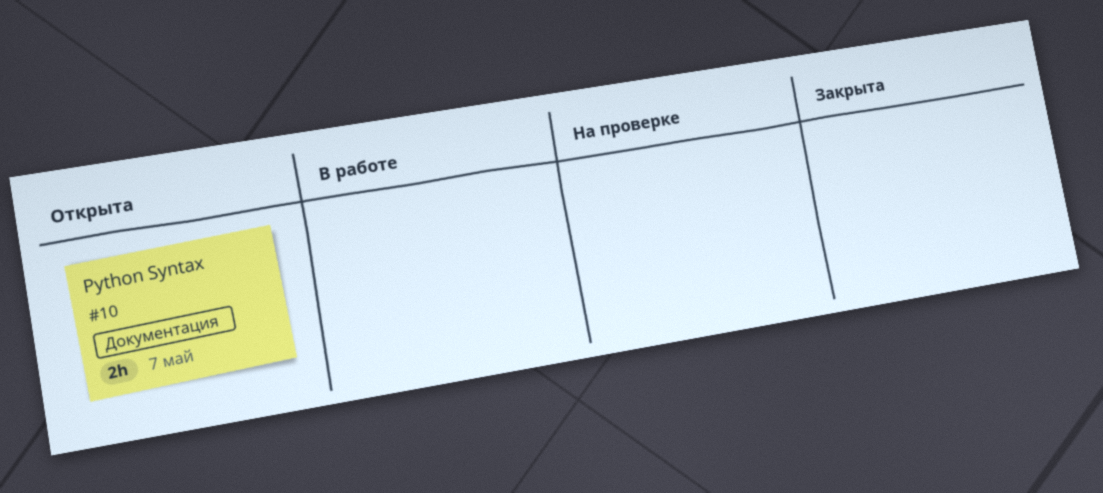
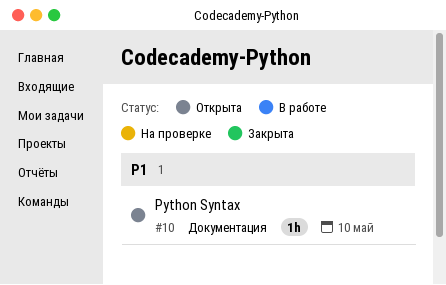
#10, estimate: 2h -> 1h
#10, due: May 7 -> May 10

